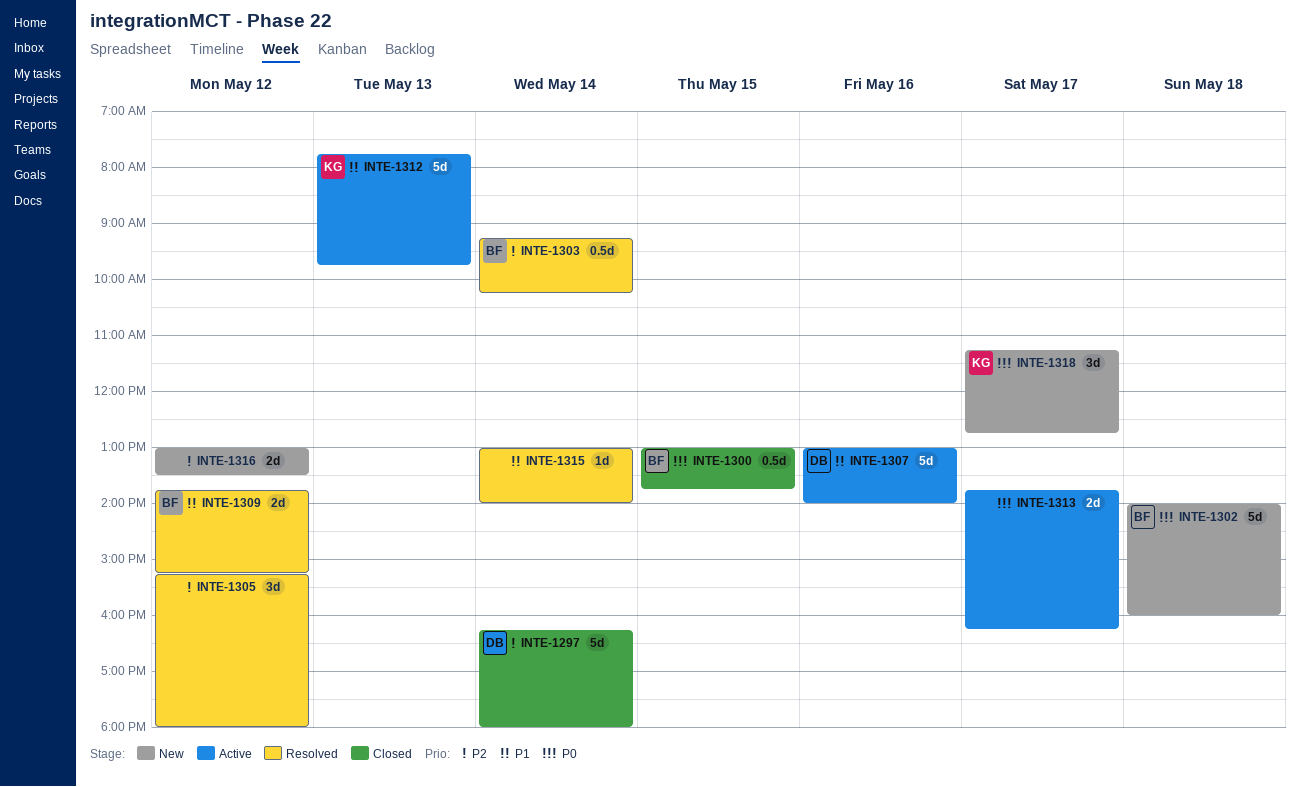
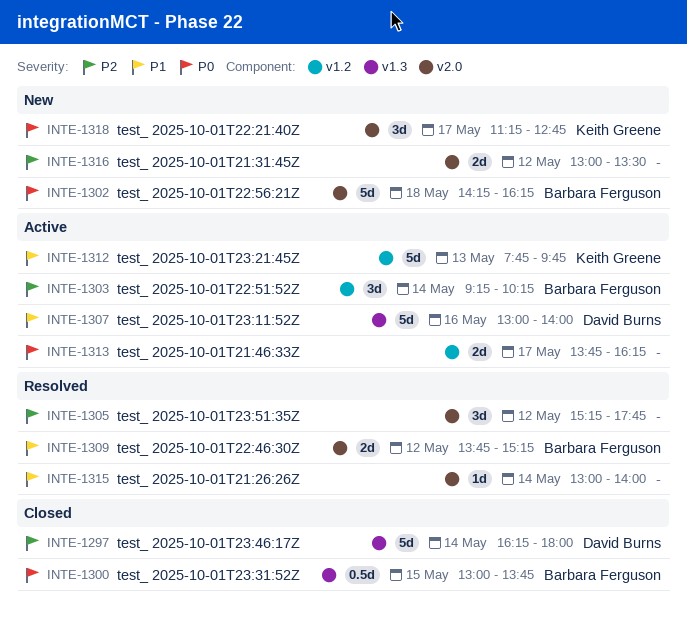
INTE-1302, begins: 14:00 -> 14:15
INTE-1302, ends: 16:00 -> 16:15
INTE-1303, status: Resolved -> Active
INTE-1303, estimate: 0.5d -> 3d
INTE-1305, ends: 18:00 -> 17:45

